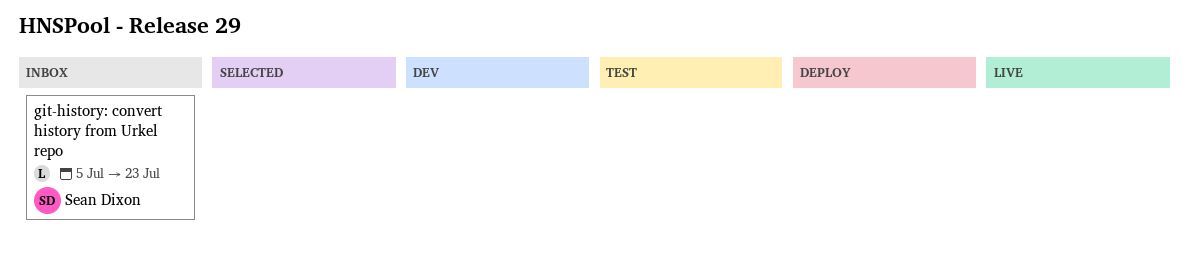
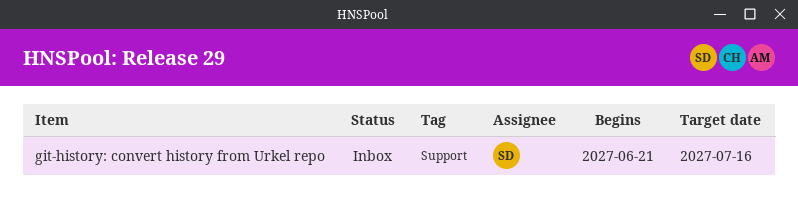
git-history: convert history from Urkel repo, start: Jul 5 -> Jun 21
git-history: convert history from Urkel repo, due: Jul 23 -> Jul 16

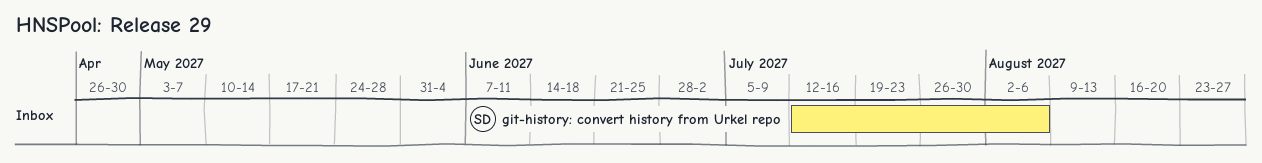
git-history: convert history from Urkel repo, start: Jun 21 -> Jul 12
git-history: convert history from Urkel repo, due: Jul 16 -> Aug 6

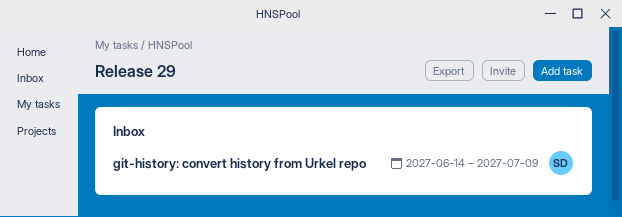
git-history: convert history from Urkel repo, start: Jul 12 -> Jun 14
git-history: convert history from Urkel repo, due: Aug 6 -> Jul 9

